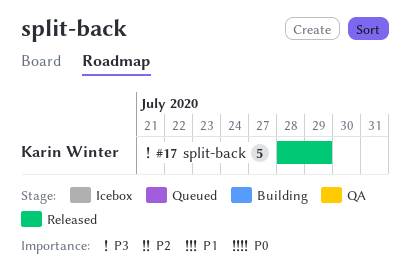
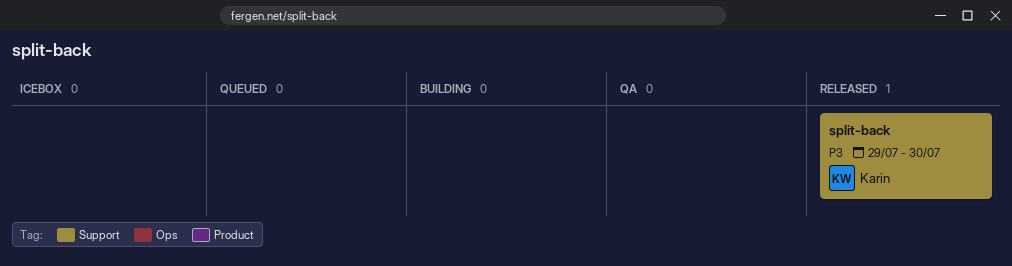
split-back, start: Jul 28 -> Jul 29
split-back, due: Jul 29 -> Jul 30

